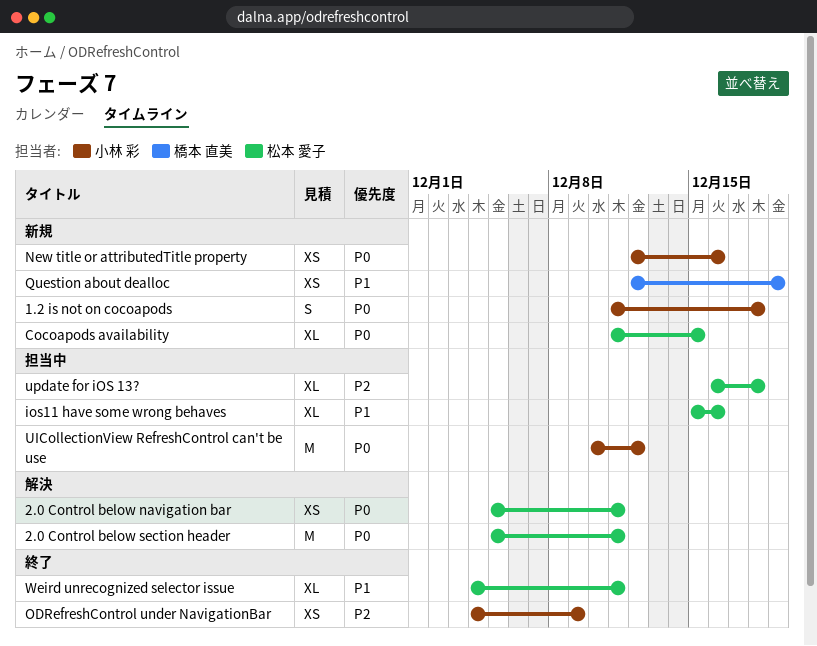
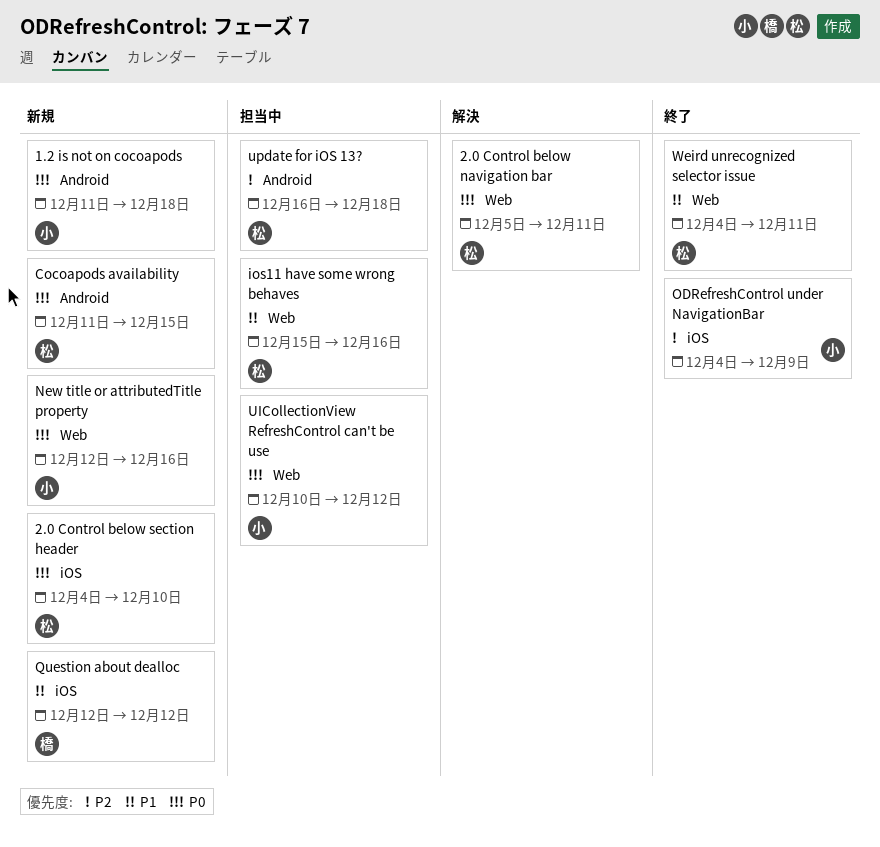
2.0 Control below section header, status: 解決 -> 新規
2.0 Control below section header, start: Dec 5 -> Dec 4
2.0 Control below section header, due: Dec 11 -> Dec 10
Question about dealloc, due: Dec 19 -> Dec 12

